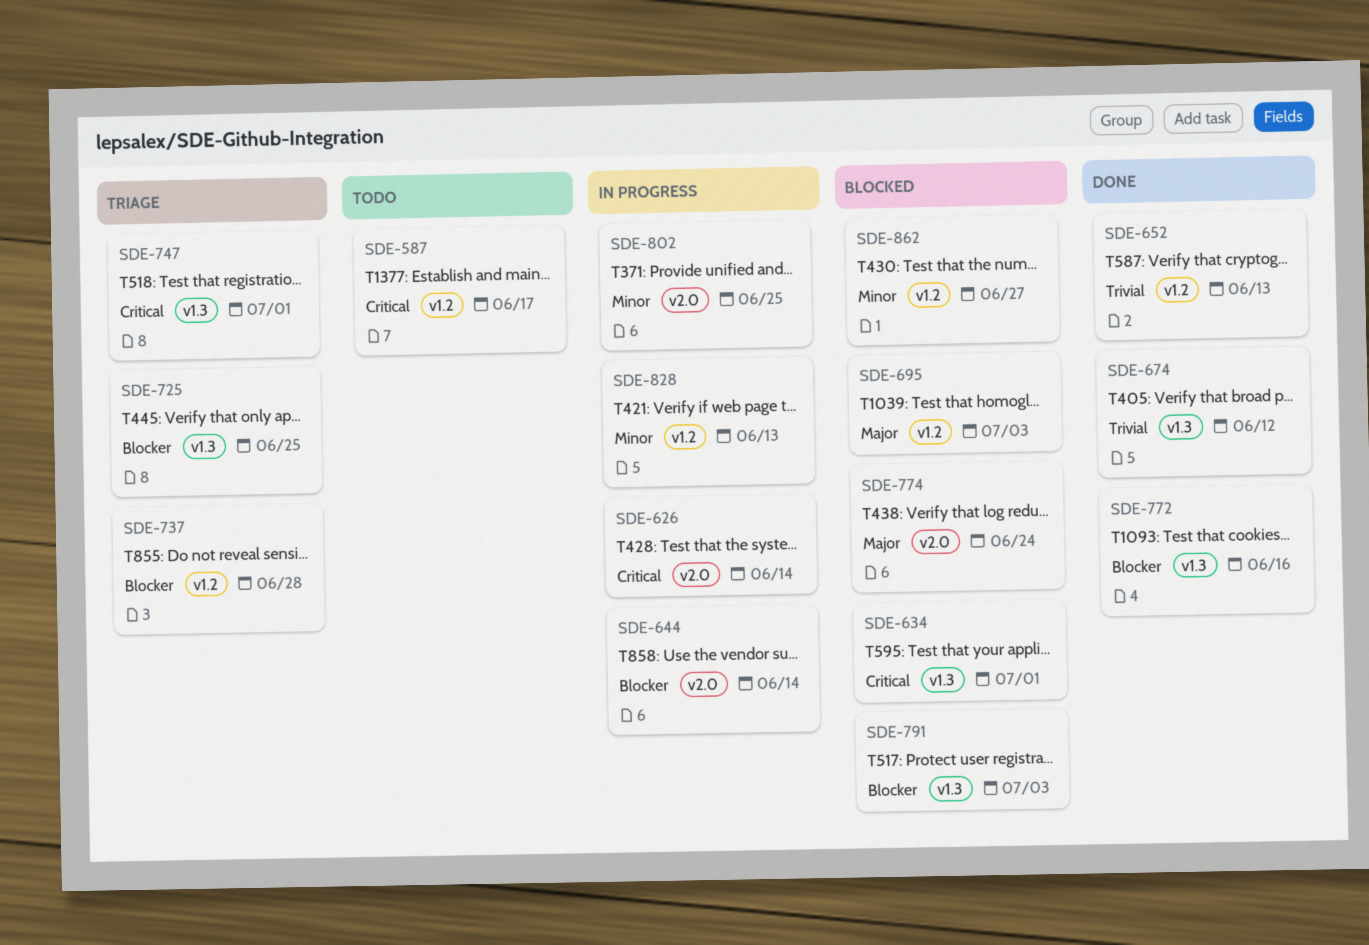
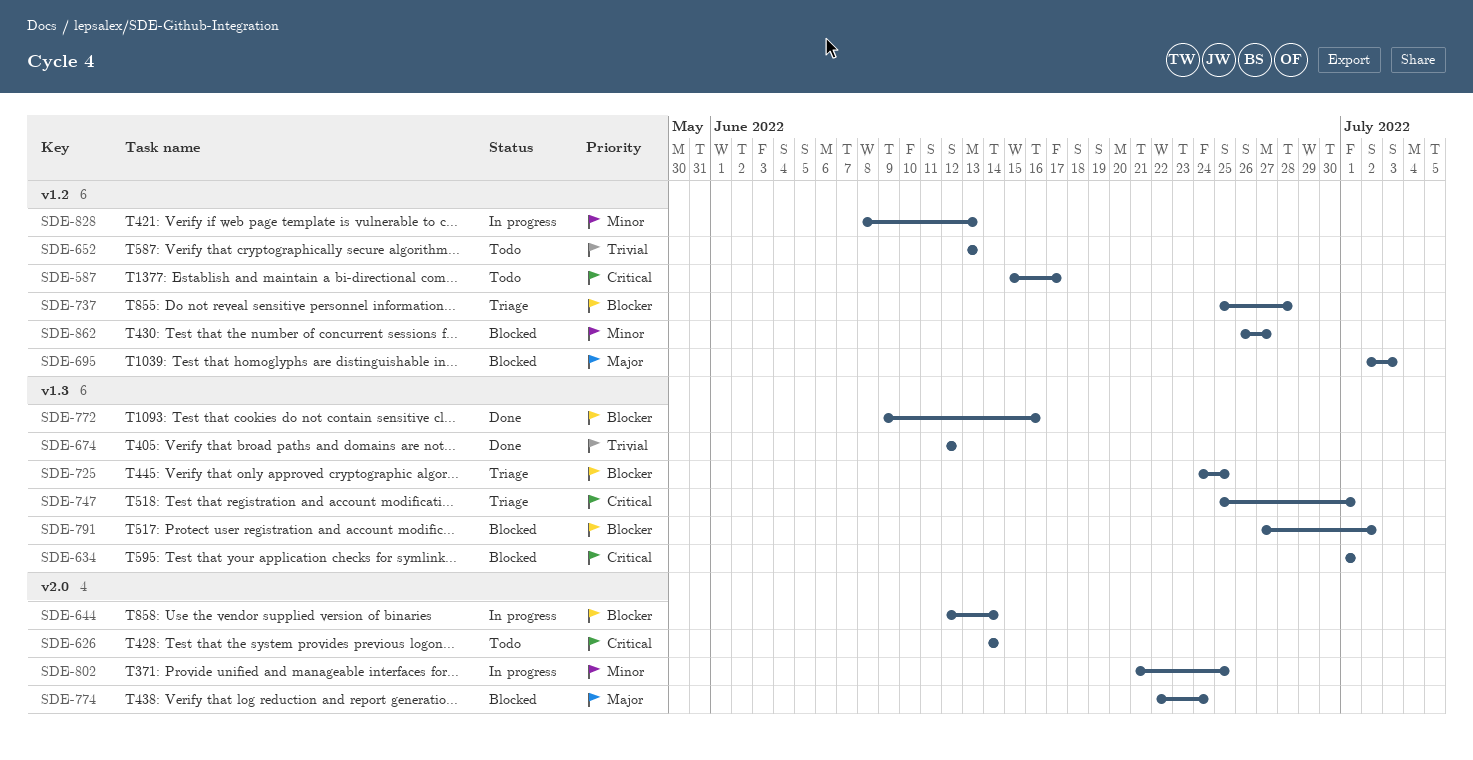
SDE-626, status: In progress -> Todo
SDE-652, status: Done -> Todo
SDE-791, due: Jul 3 -> Jul 2

